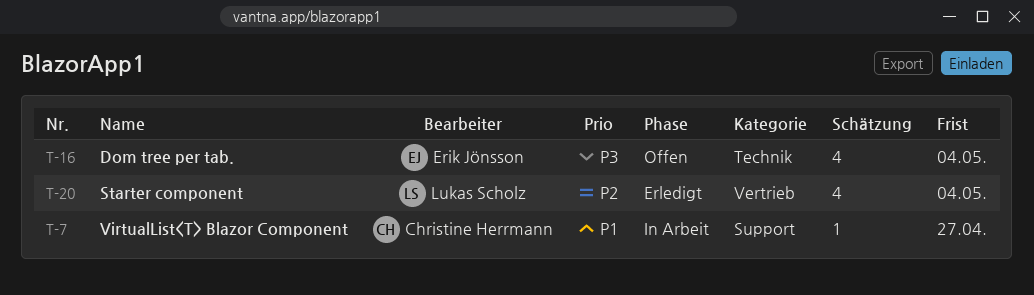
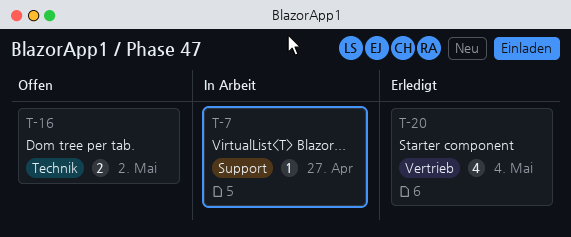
T-16, estimate: 4 -> 2
T-16, due: May 4 -> May 2

